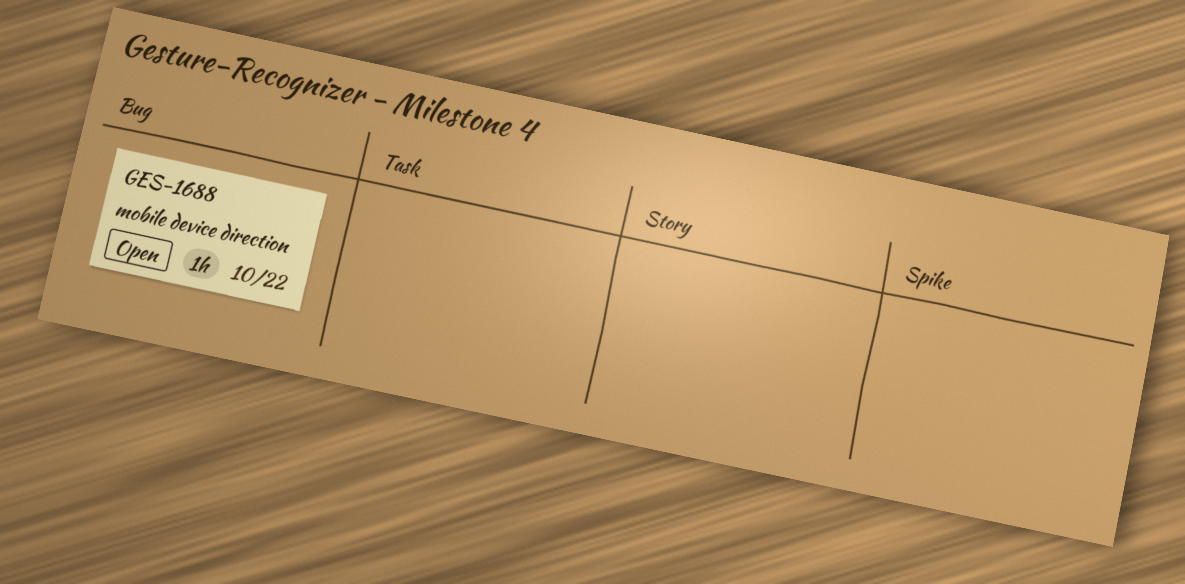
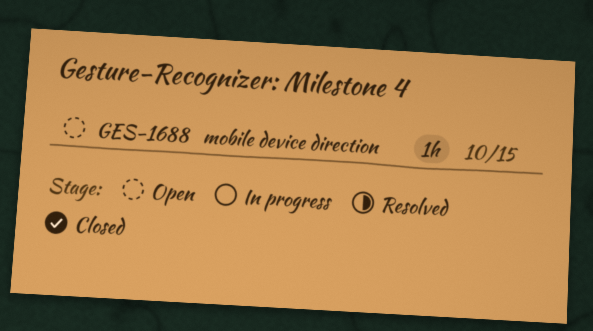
GES-1688, due: Oct 22 -> Oct 15

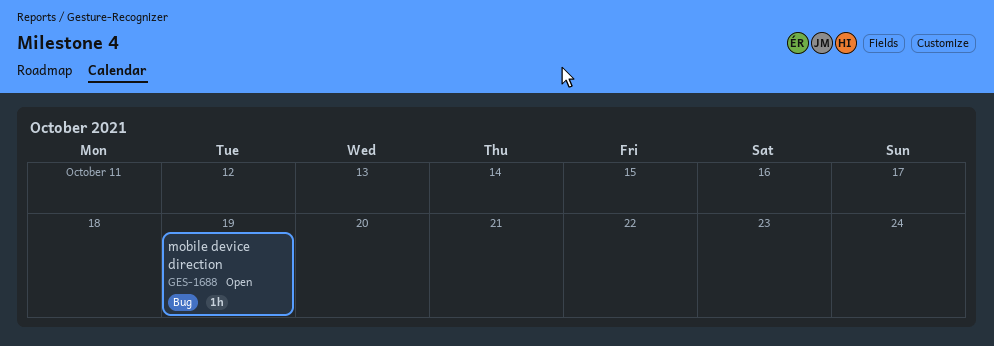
GES-1688, due: Oct 15 -> Oct 19

